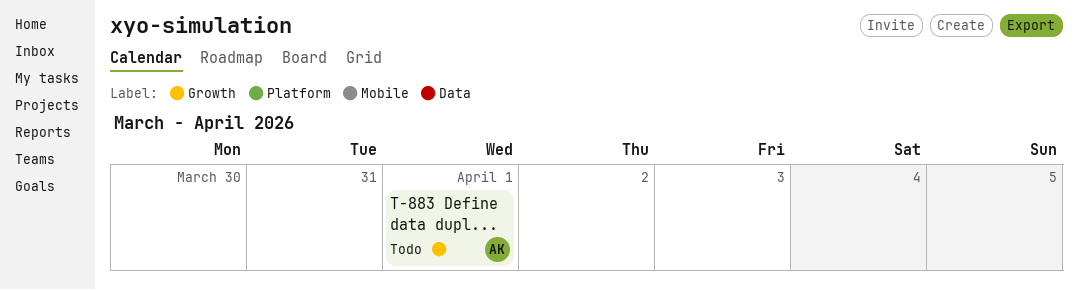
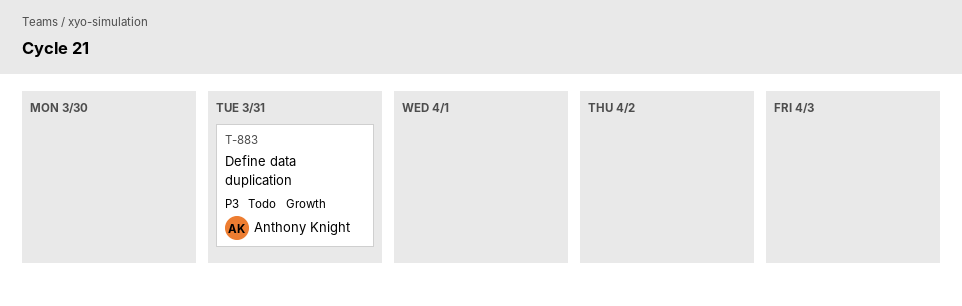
T-883, due: Apr 1 -> Mar 31

